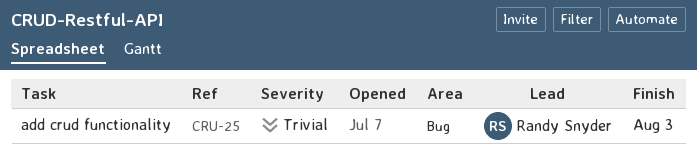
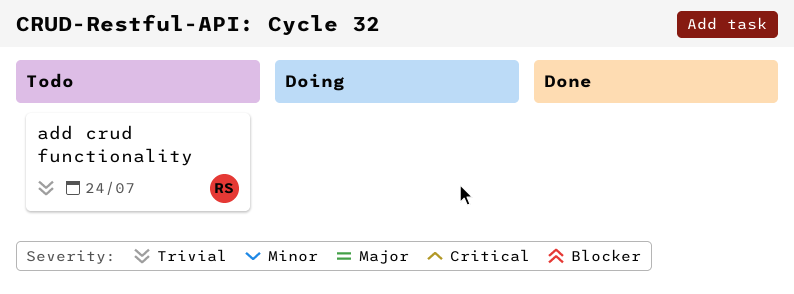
add crud functionality, due: Aug 3 -> Jul 24

